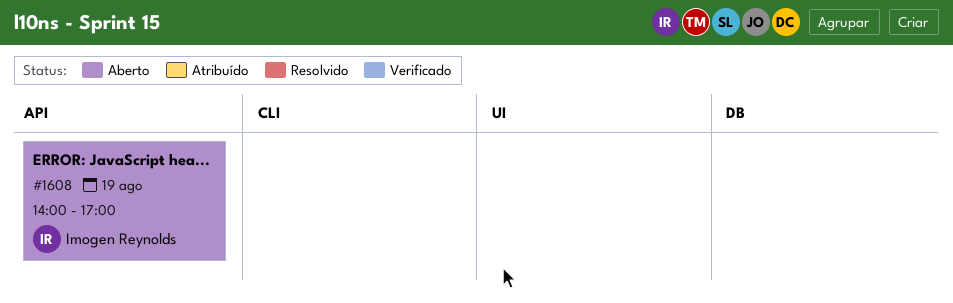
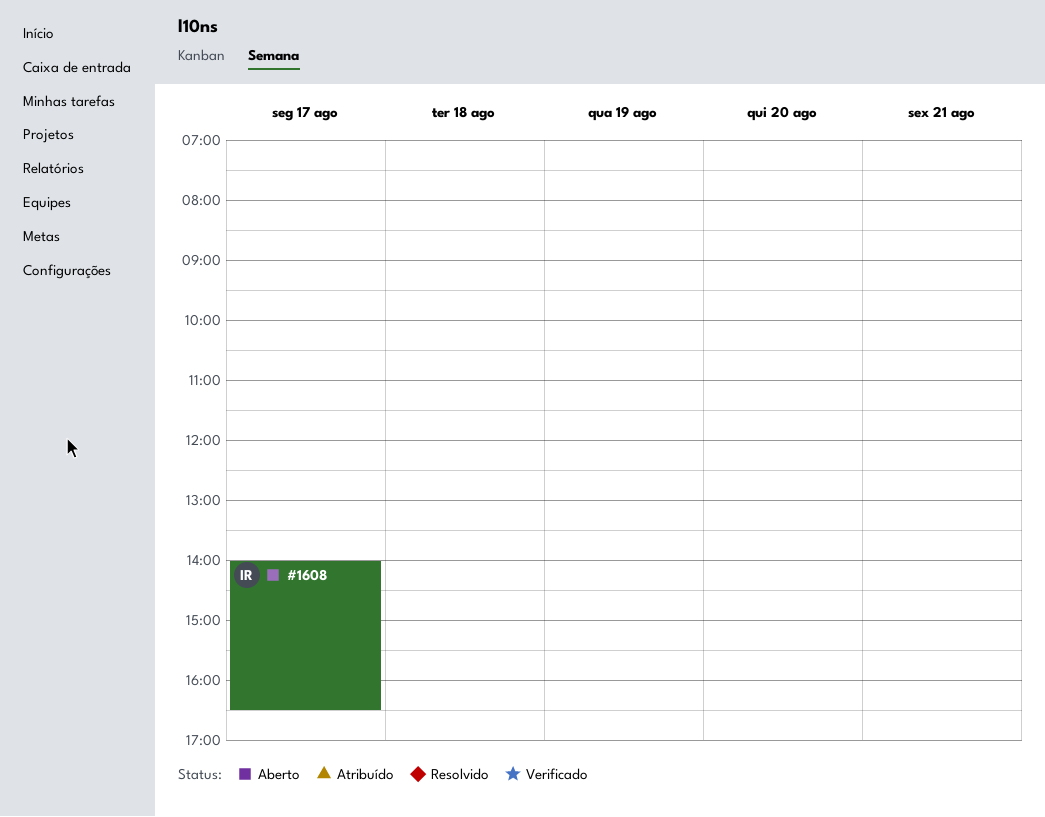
#1608, day: Aug 19 -> Aug 17
#1608, ends: 17:00 -> 16:30

